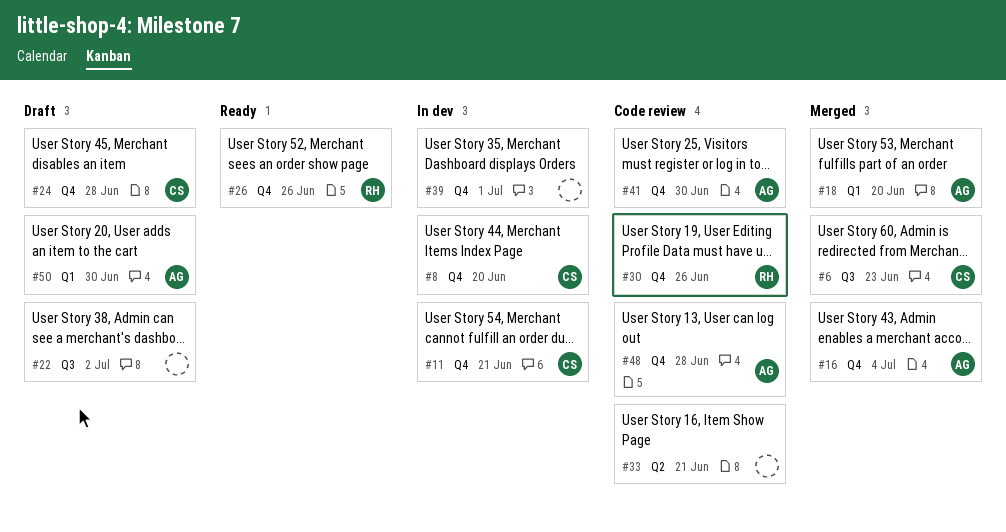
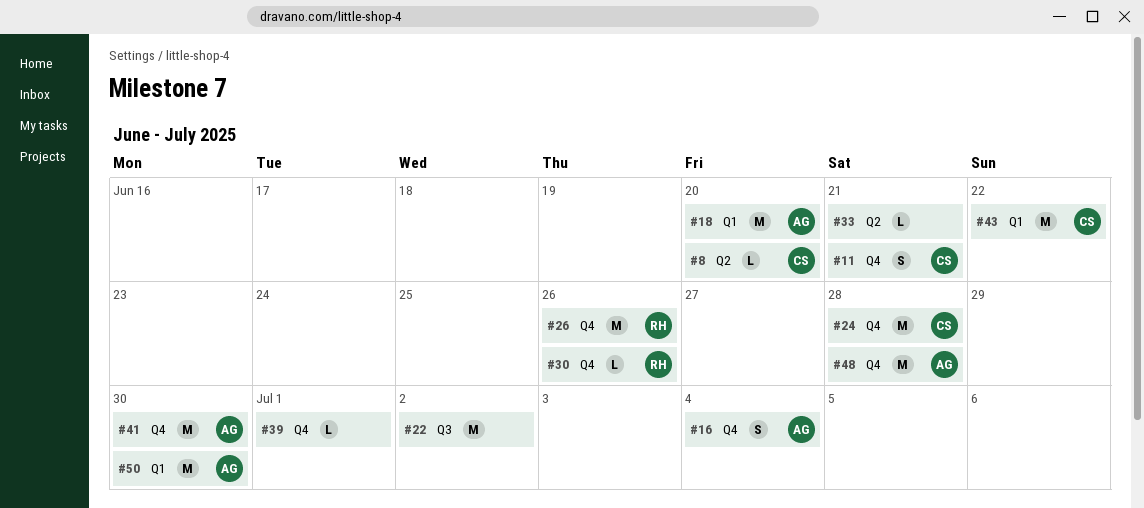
#6: present -> none
#8, label: Q4 -> Q2
#43: none -> present

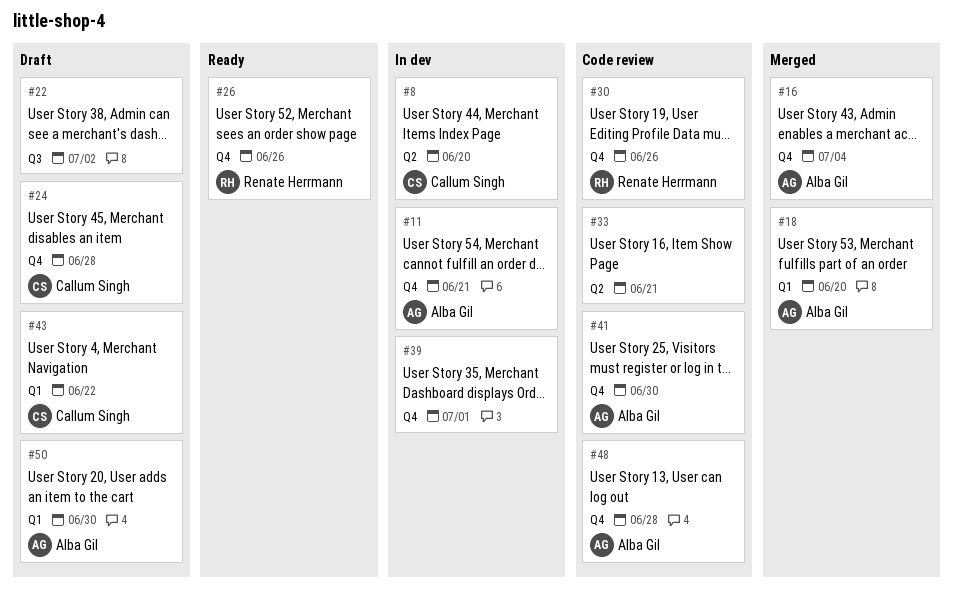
#11, owner: Callum Singh -> Alba Gil

